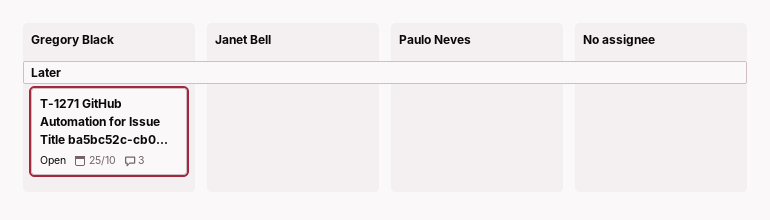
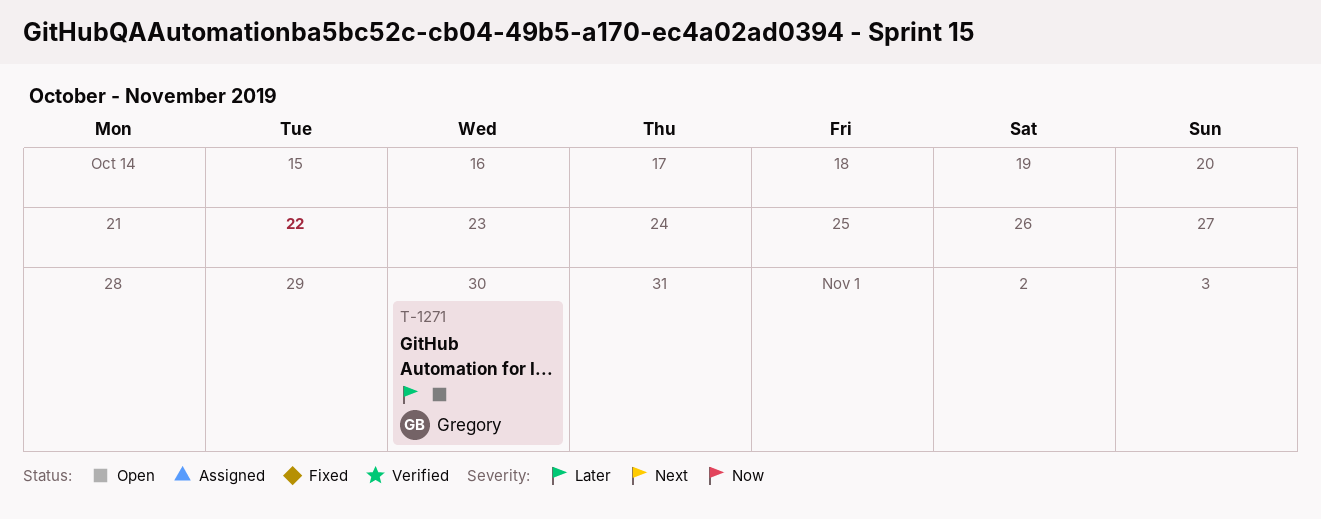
T-1271, due: Oct 25 -> Oct 30

